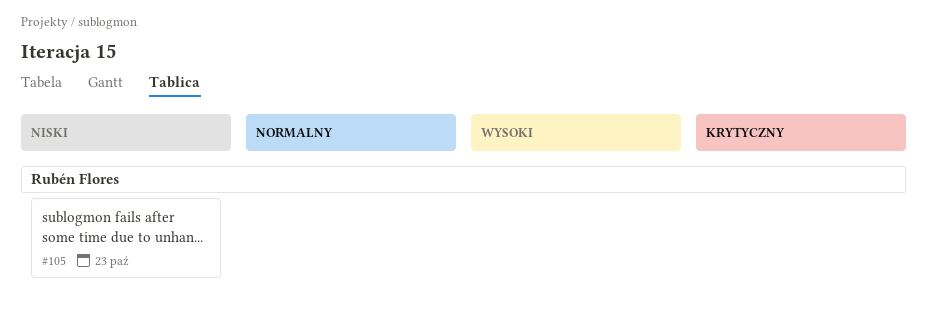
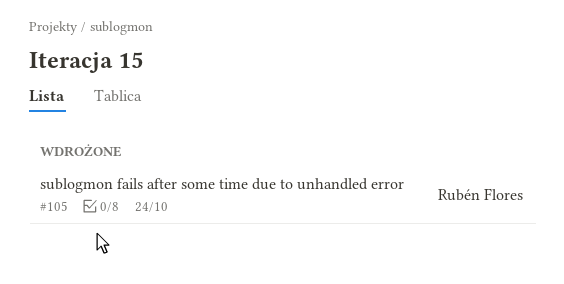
#105, due: Oct 23 -> Oct 24

